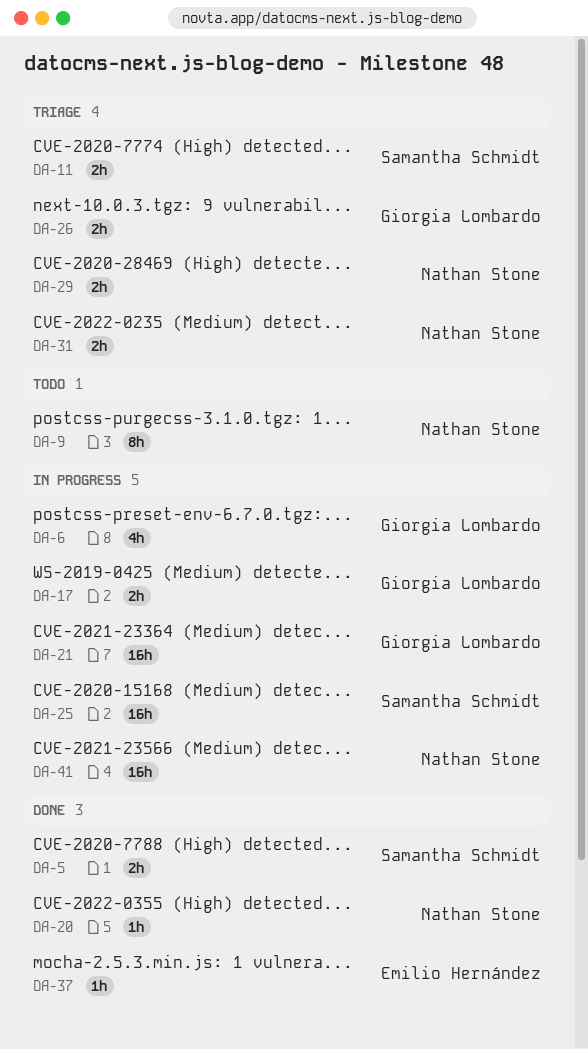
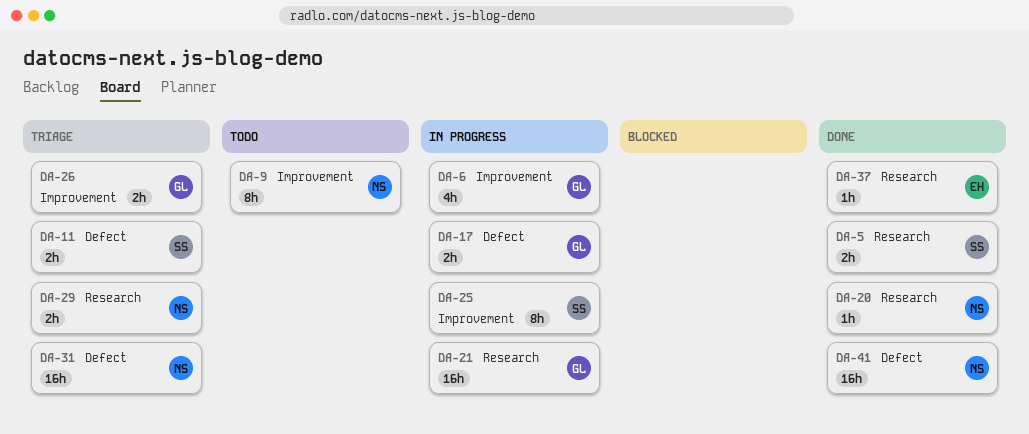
DA-25, estimate: 16h -> 8h
DA-31, estimate: 2h -> 16h
DA-41, status: In progress -> Done

